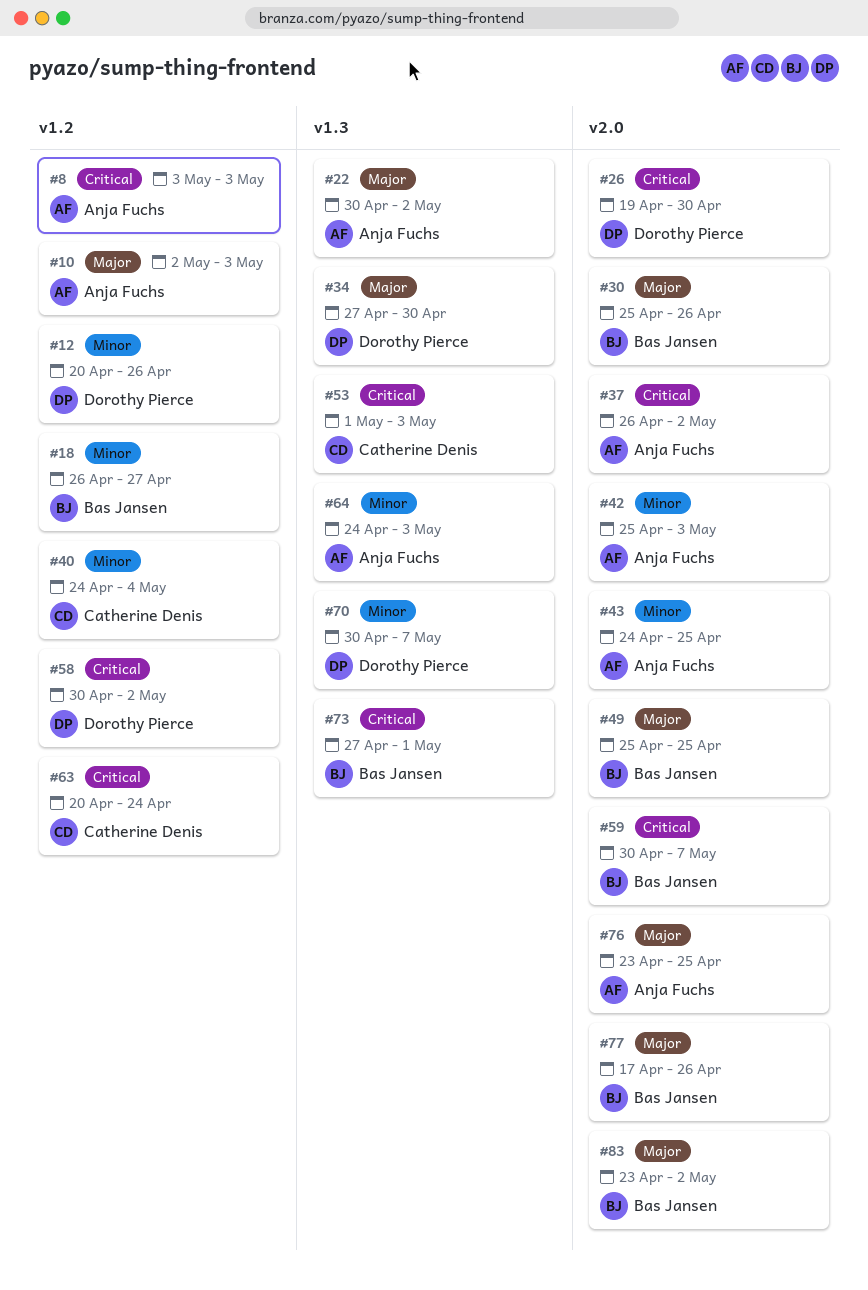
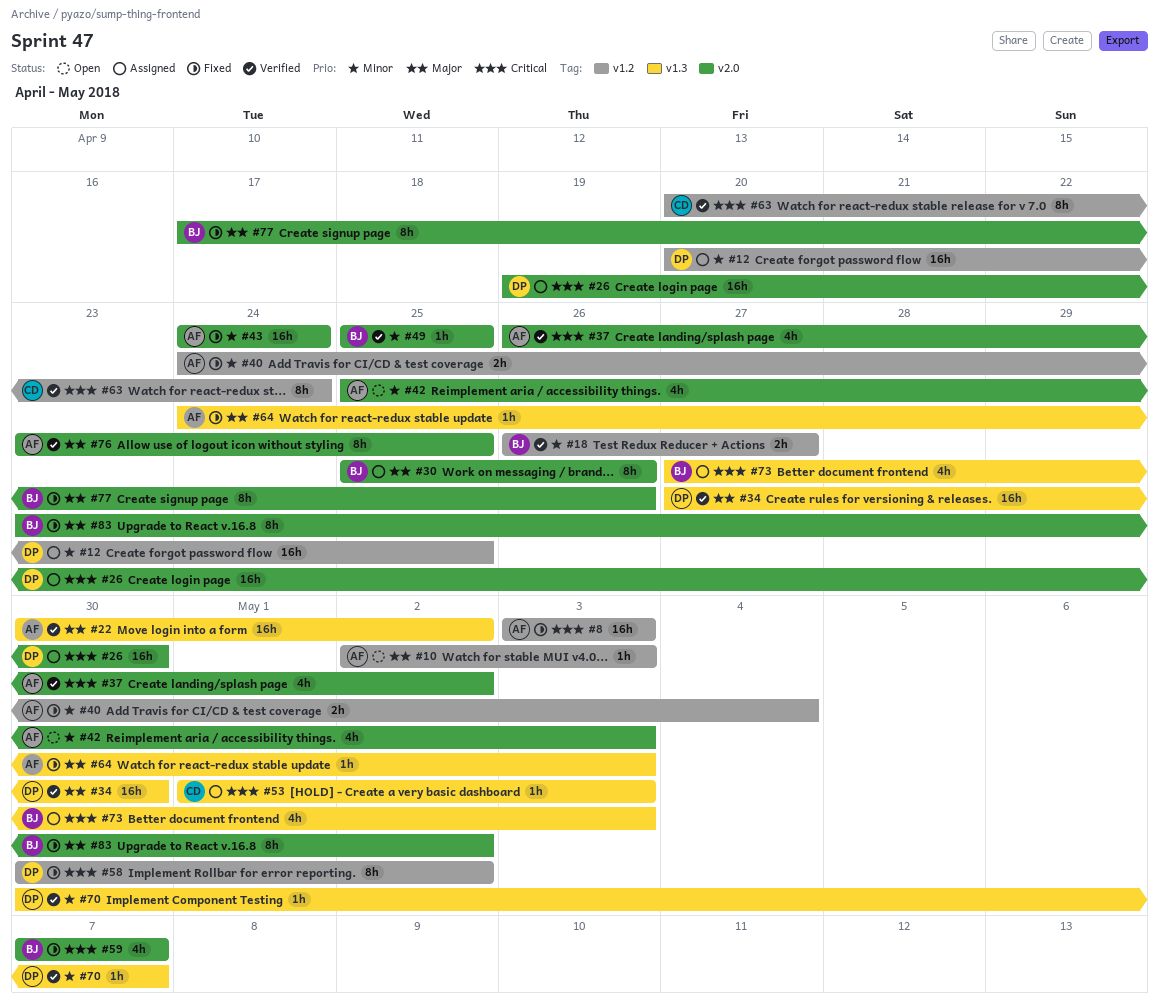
#12, due: Apr 26 -> Apr 25
#40, owner: Catherine Denis -> Anja Fuchs
#43, due: Apr 25 -> Apr 24
#49, priority: Major -> Minor
#59, start: Apr 30 -> May 7
#64, priority: Minor -> Major
#73, due: May 1 -> May 3

